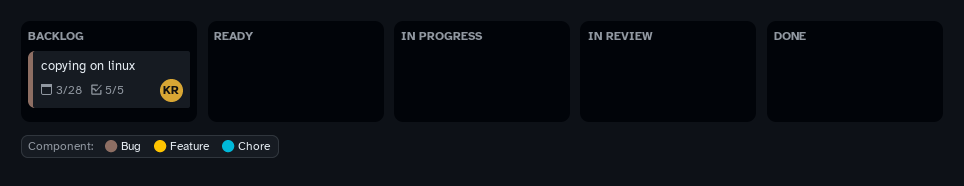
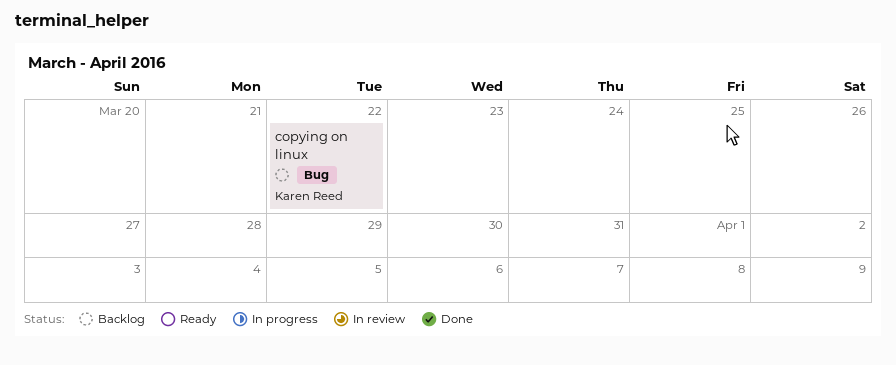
copying on linux, due: Mar 28 -> Mar 22

